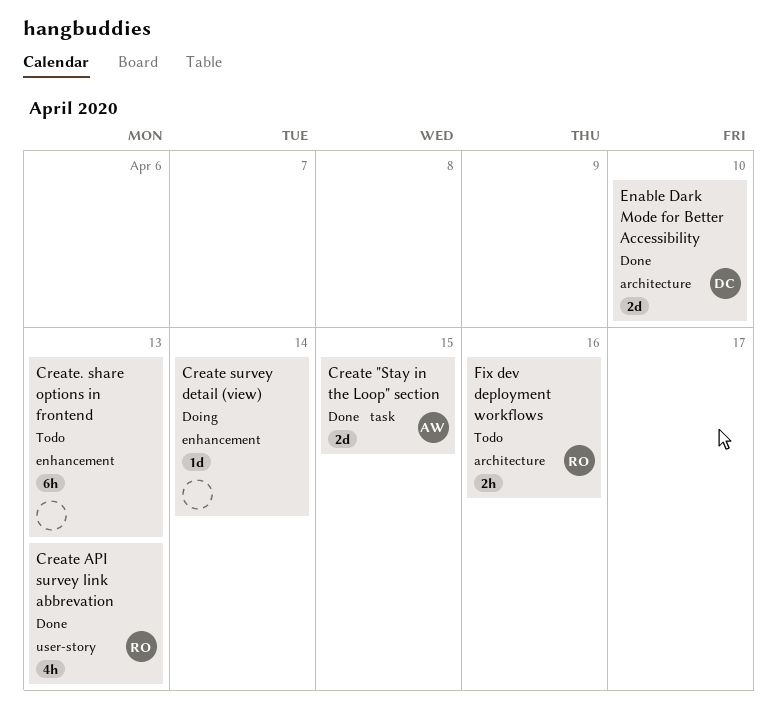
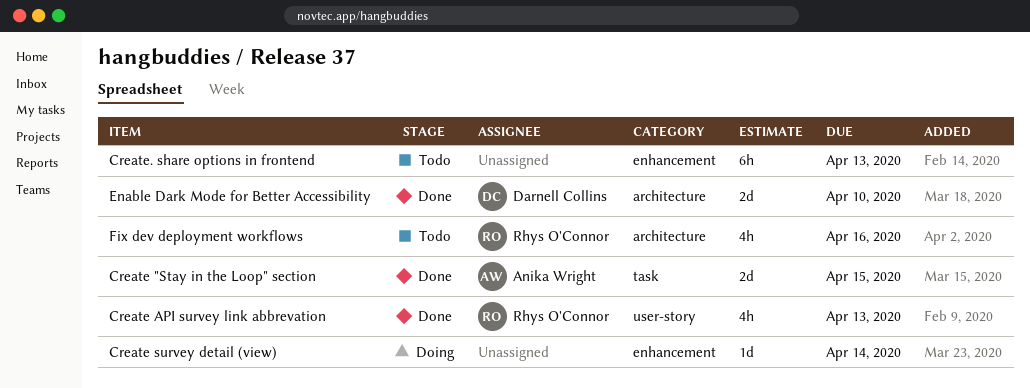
Fix dev deployment workflows, estimate: 2h -> 4h

